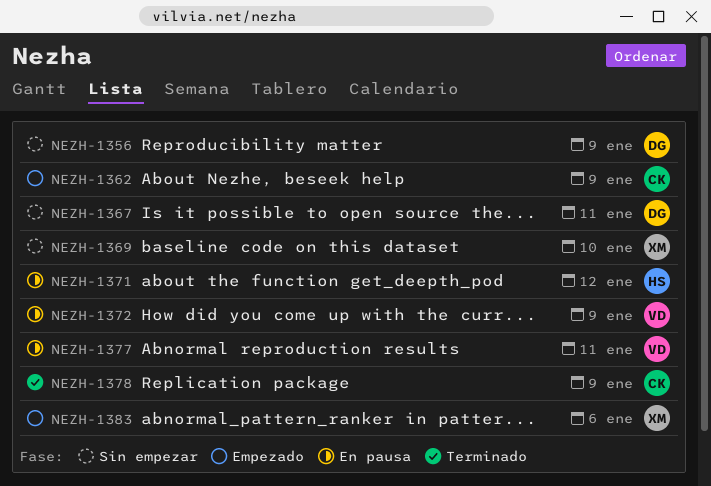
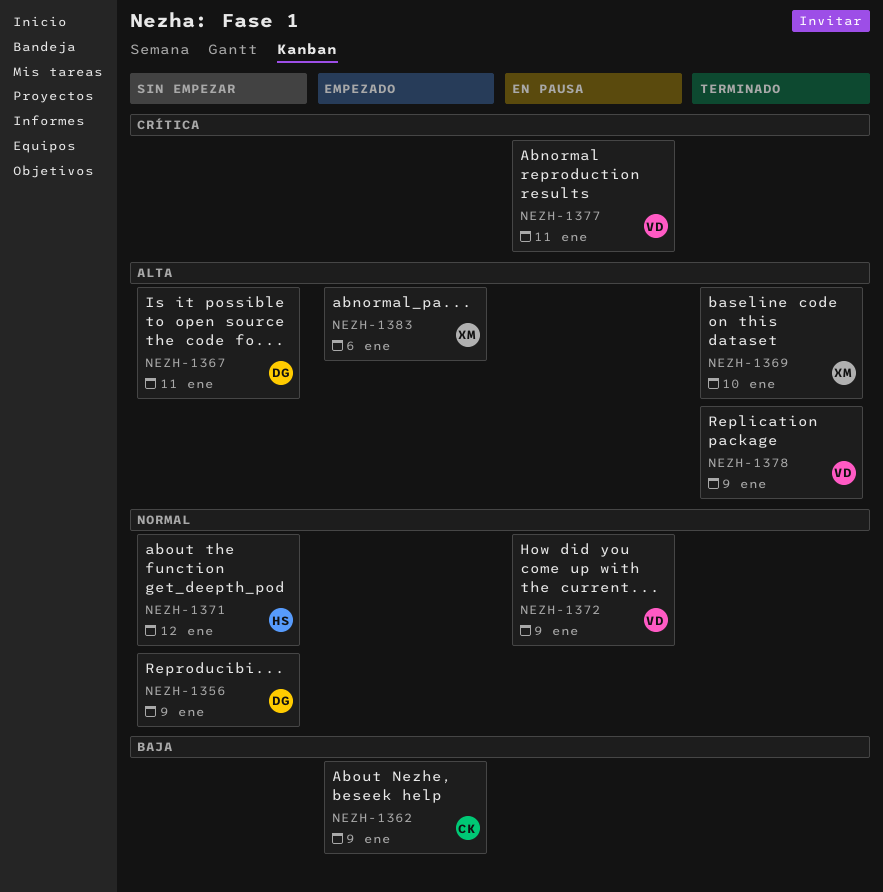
NEZH-1369, status: Sin empezar -> Terminado
NEZH-1371, status: En pausa -> Sin empezar
NEZH-1378, owner: CK -> VD

